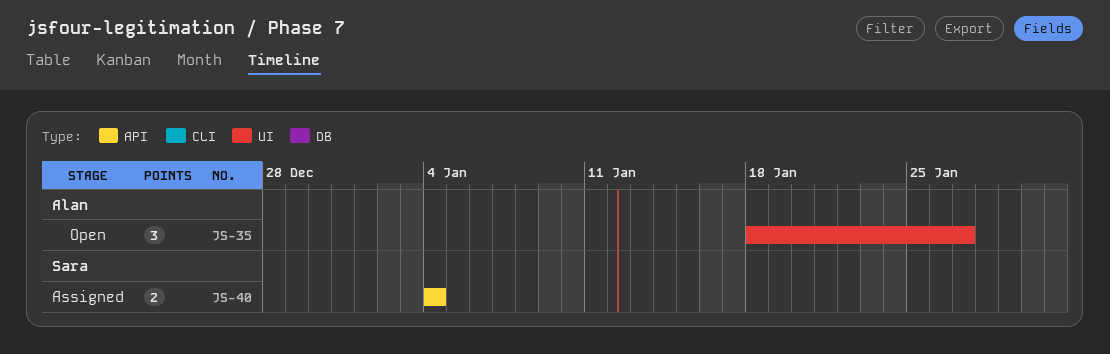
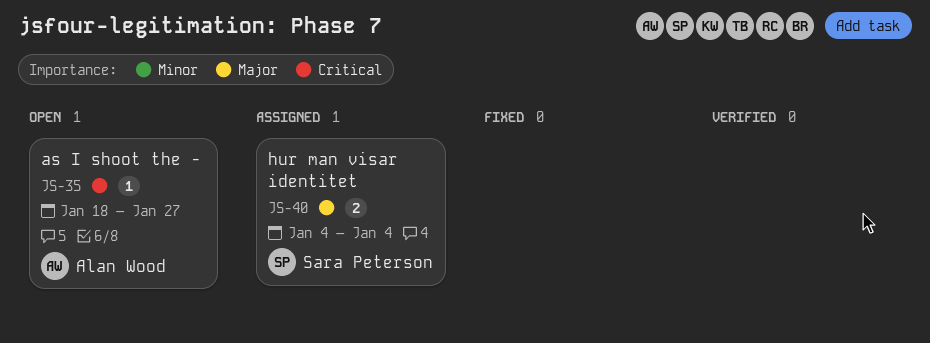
JS-35, estimate: 3 -> 1

